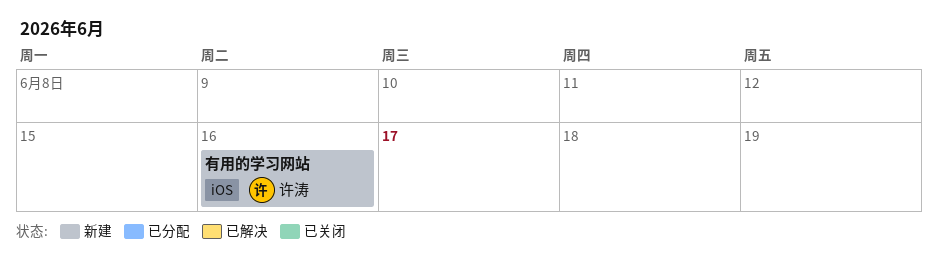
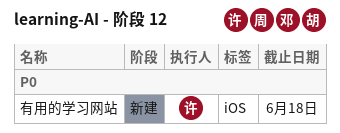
有用的学习网站, due: Jun 16 -> Jun 18

